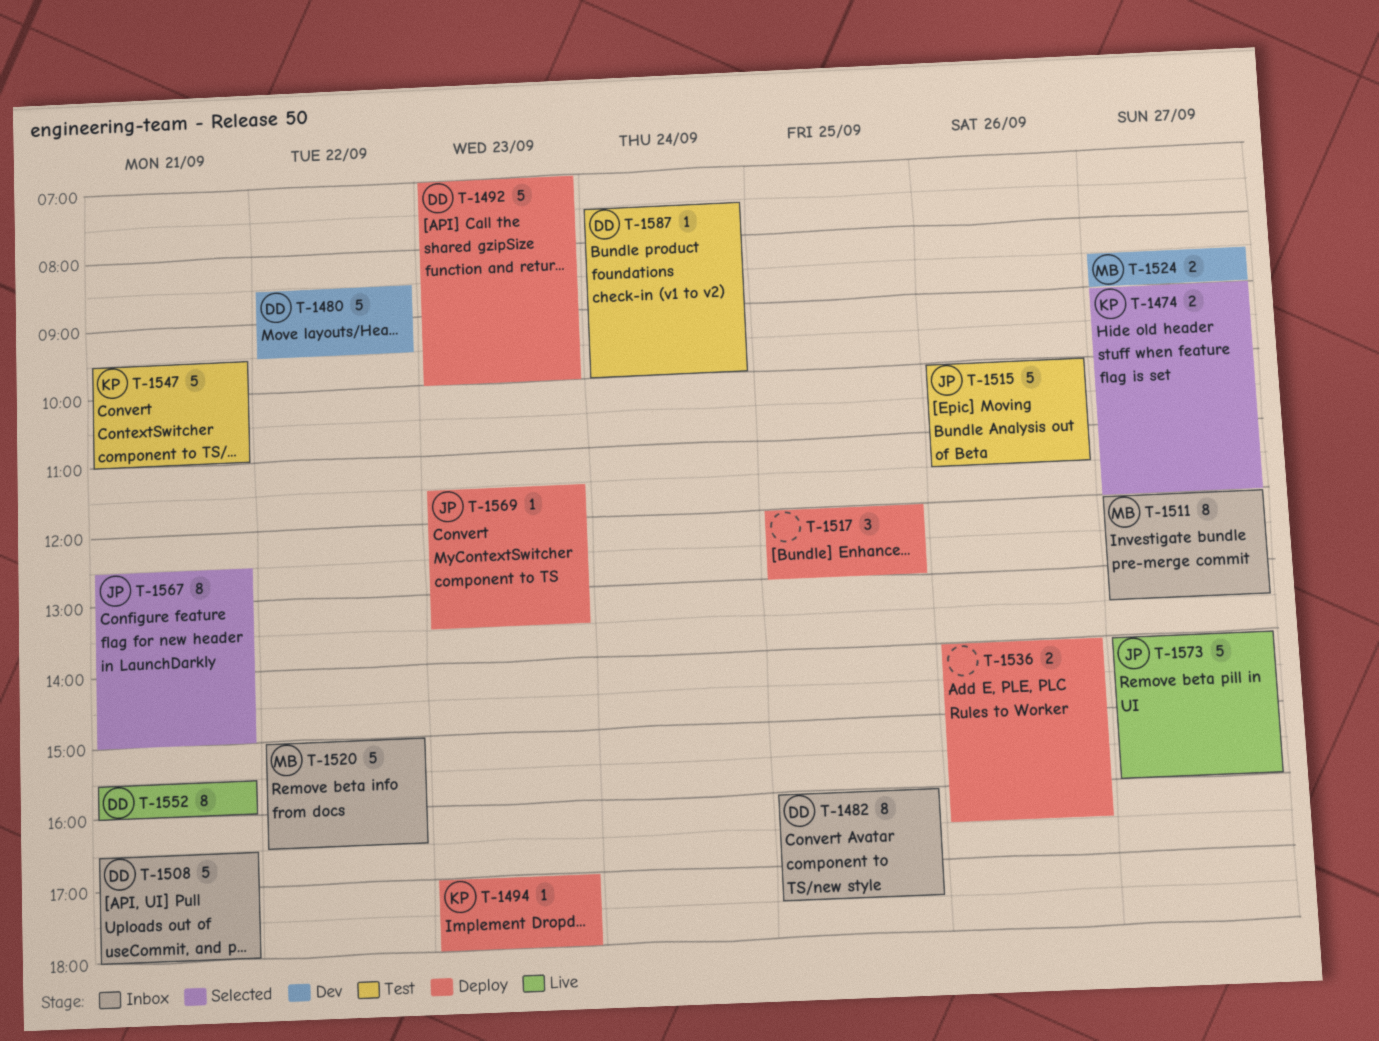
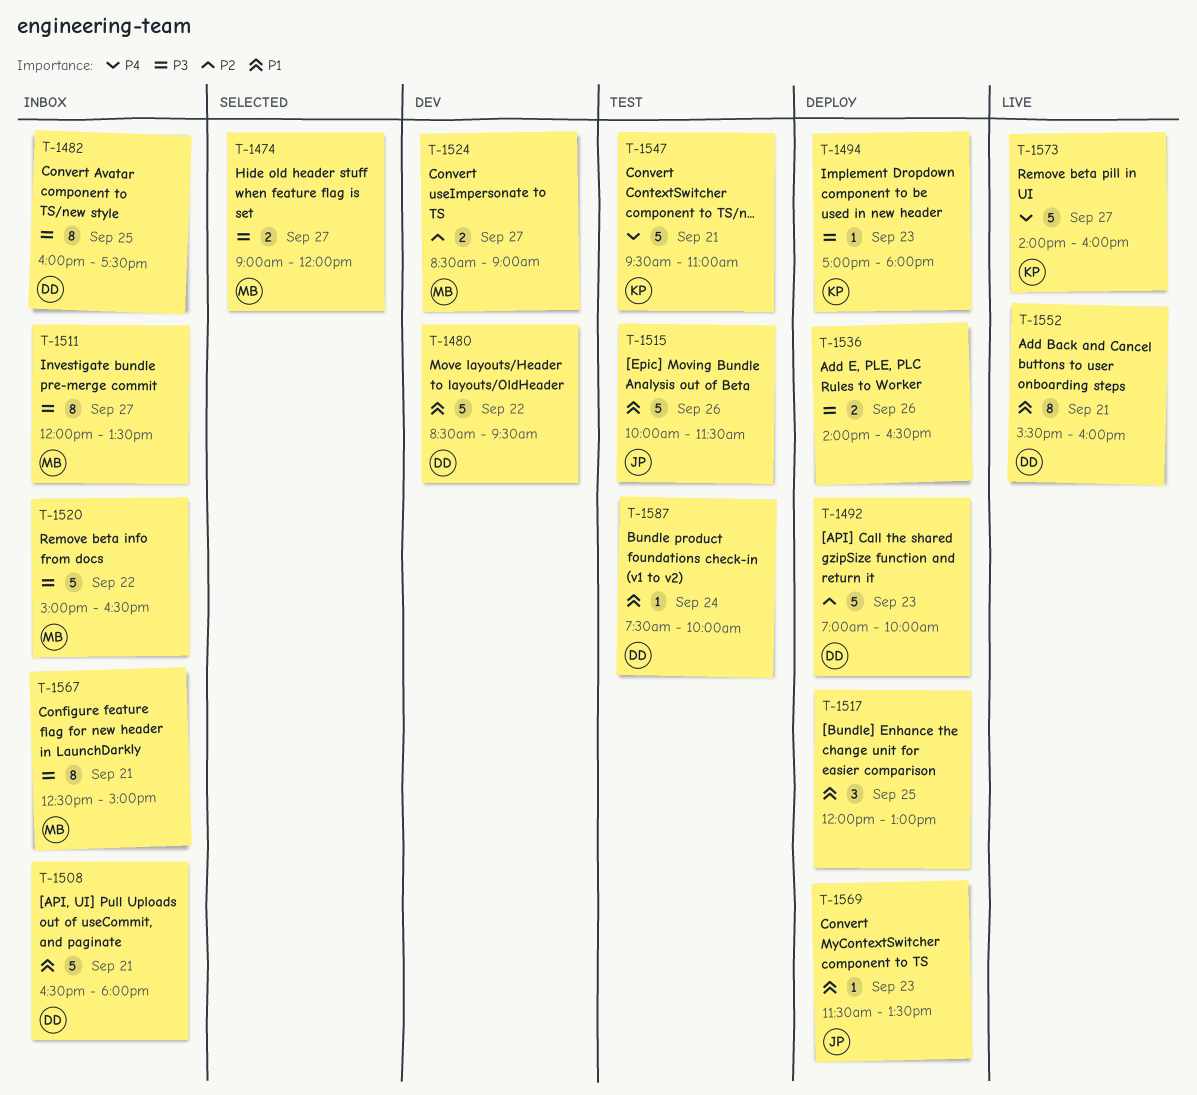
T-1474, owner: KP -> MB
T-1567, status: Selected -> Inbox
T-1567, owner: JP -> MB
T-1573, owner: JP -> KP

